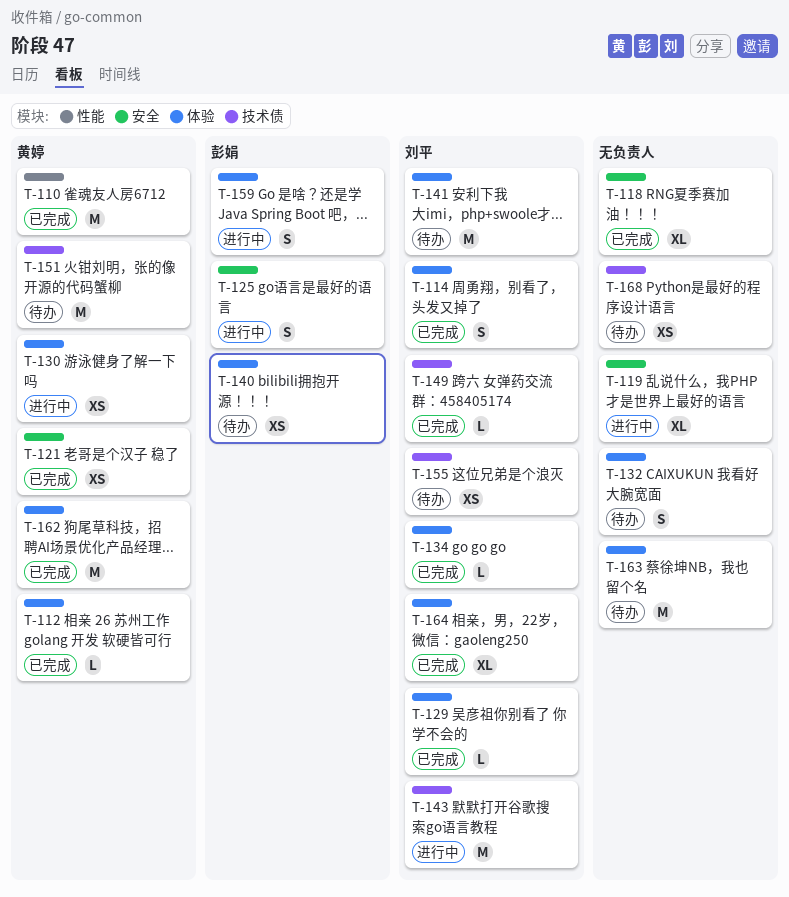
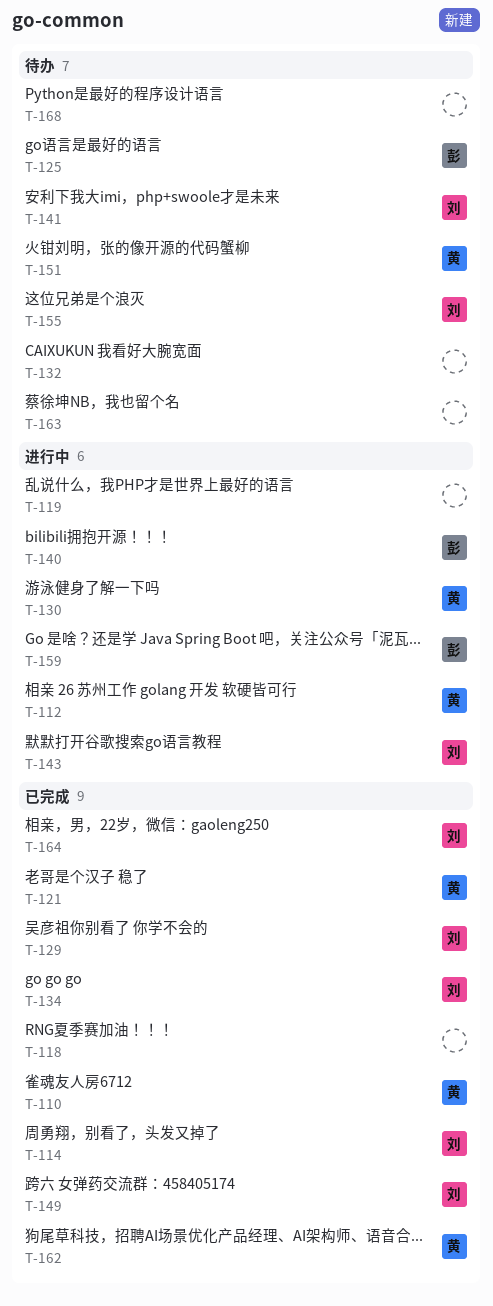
T-112, status: 已完成 -> 进行中
T-125, status: 进行中 -> 待办
T-140, status: 待办 -> 进行中

